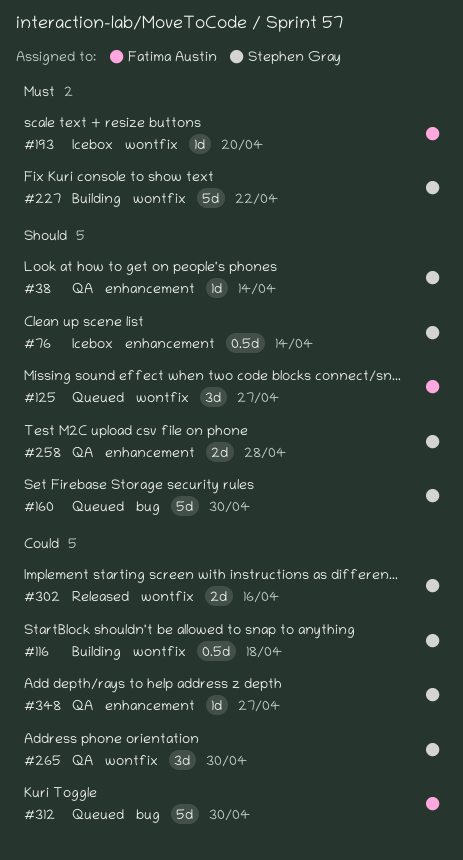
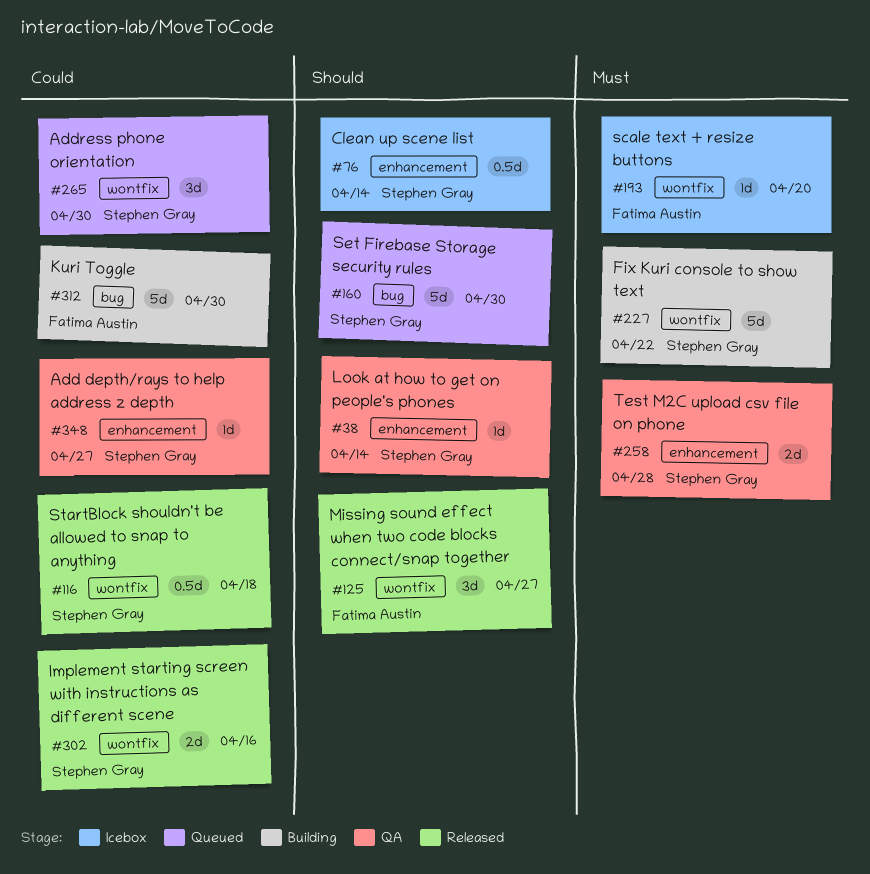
#116, status: Building -> Released
#125, status: Queued -> Released
#258, priority: Should -> Must
#265, status: QA -> Queued
#312, status: Queued -> Building

